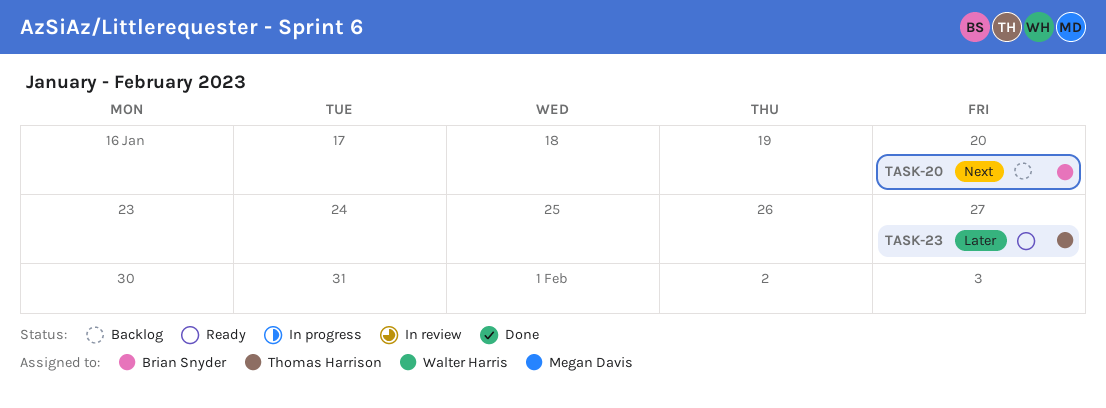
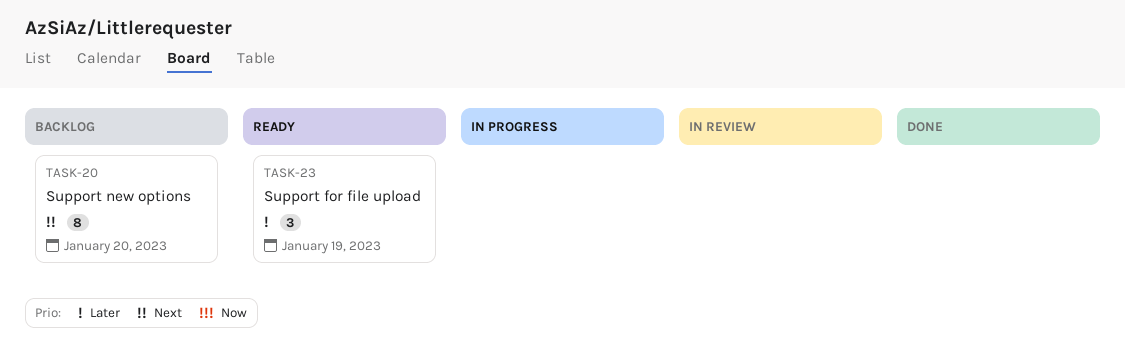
TASK-23, due: Jan 27 -> Jan 19

